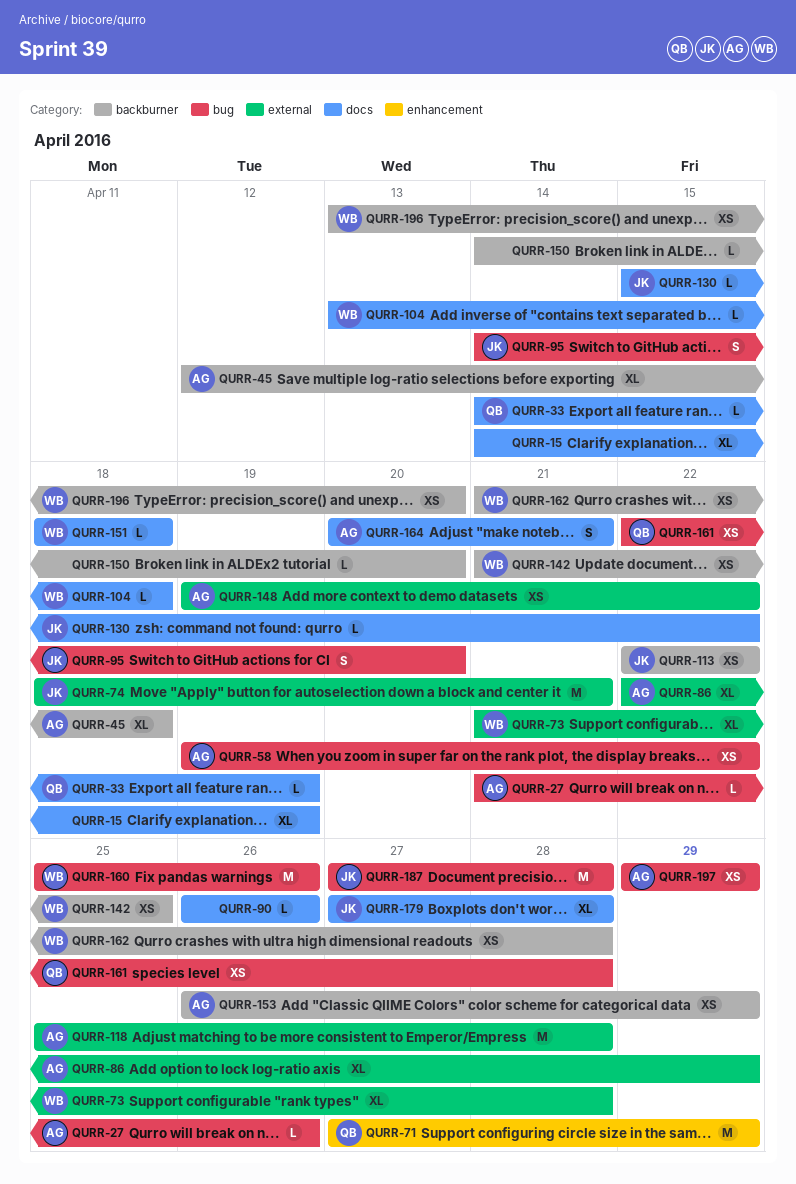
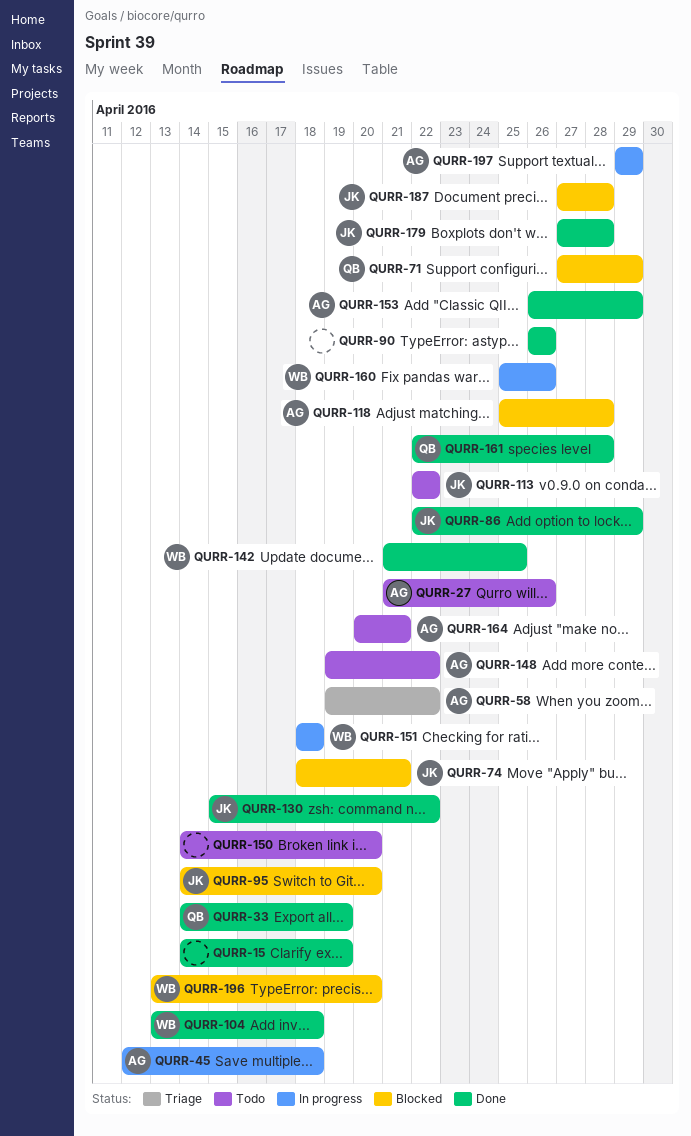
QURR-73: present -> none
QURR-86, owner: AG -> JK
QURR-162: present -> none

